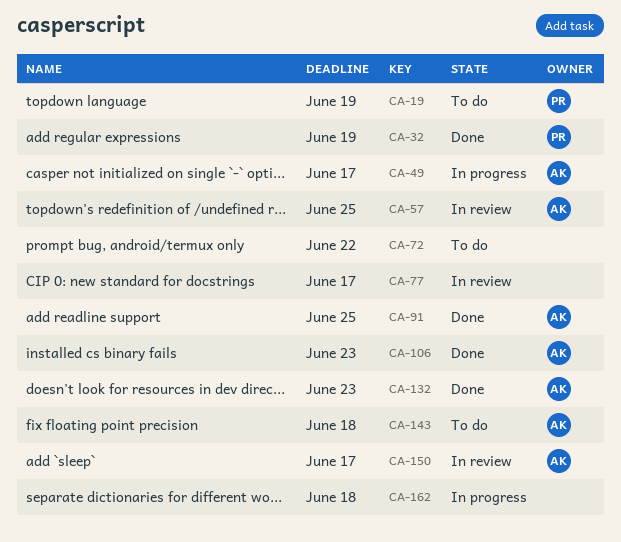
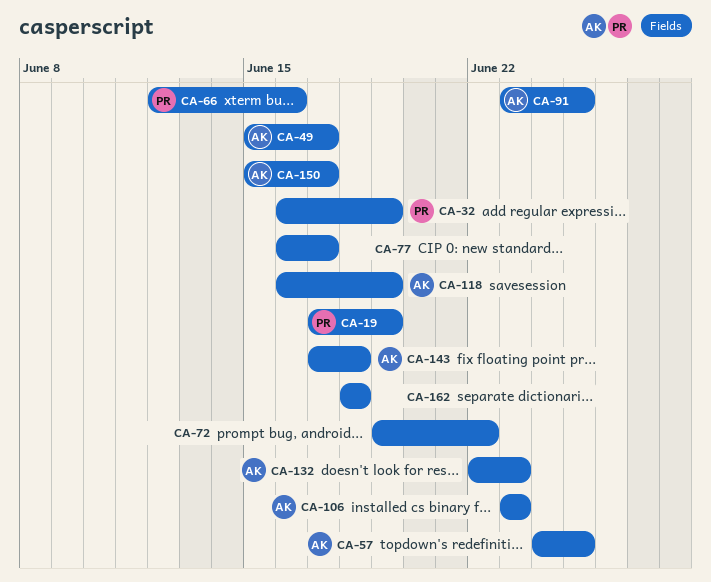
CA-66: none -> present
CA-118: none -> present

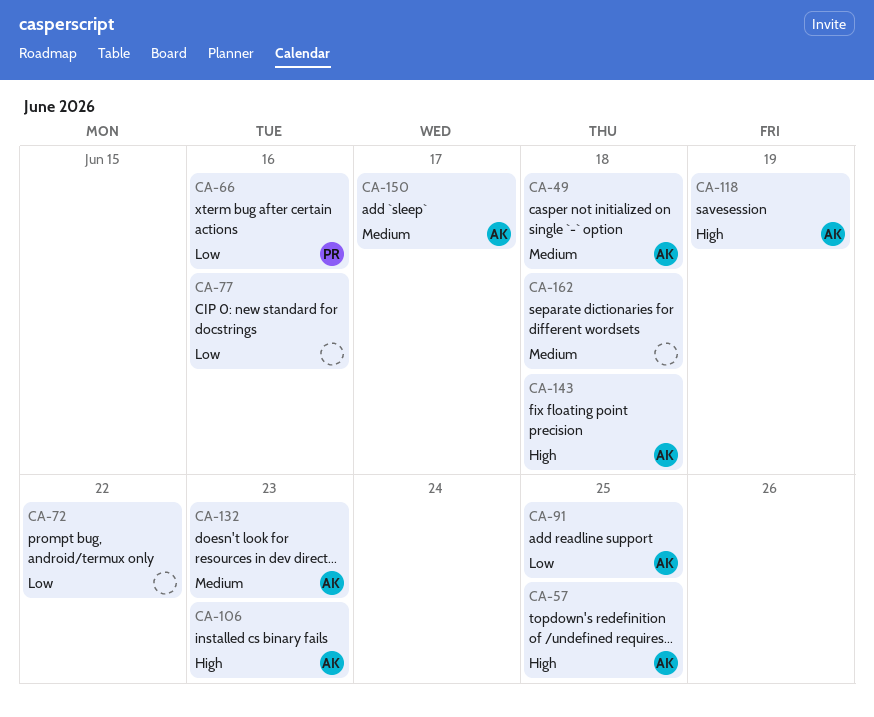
CA-19: present -> none
CA-32: present -> none
CA-49, due: Jun 17 -> Jun 18
CA-77, due: Jun 17 -> Jun 16

